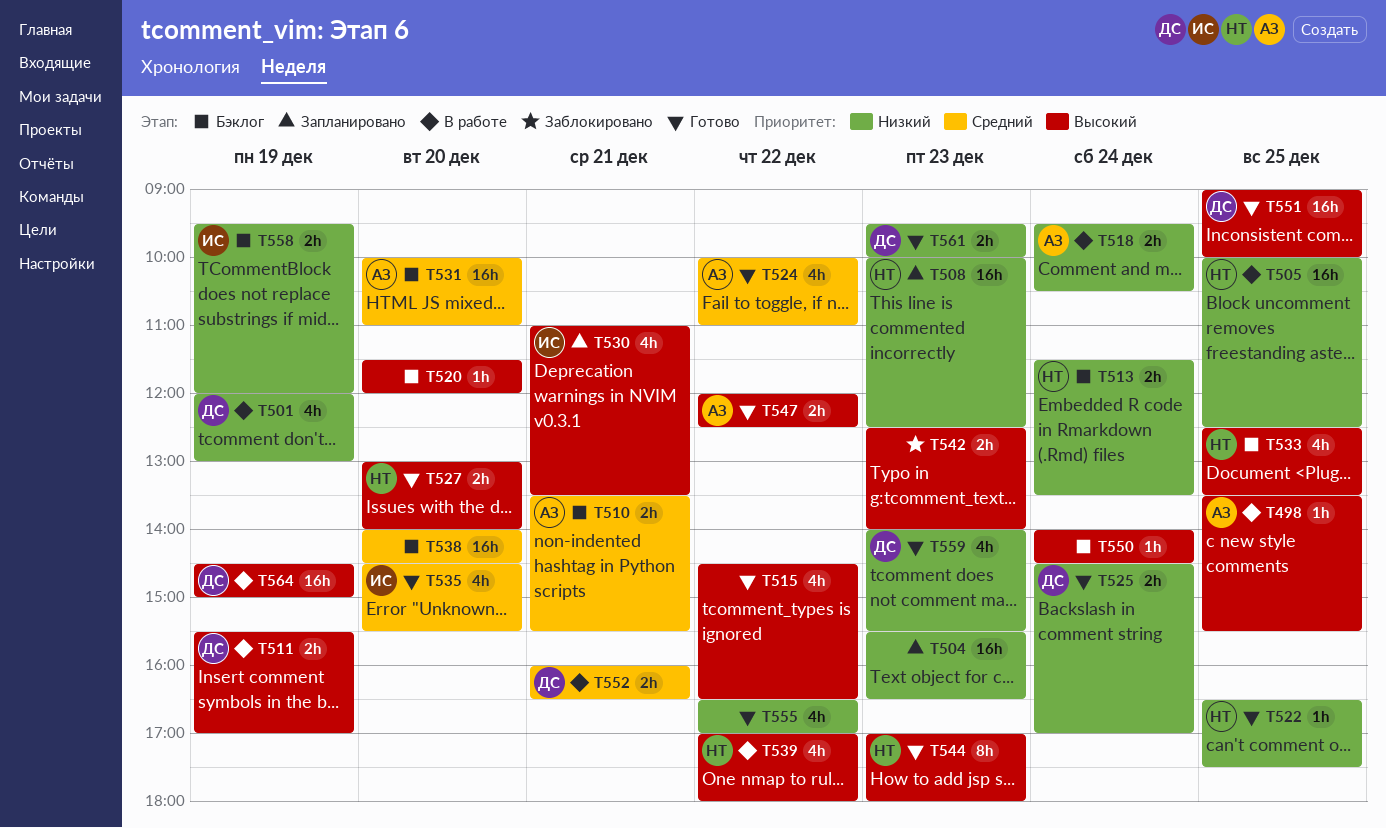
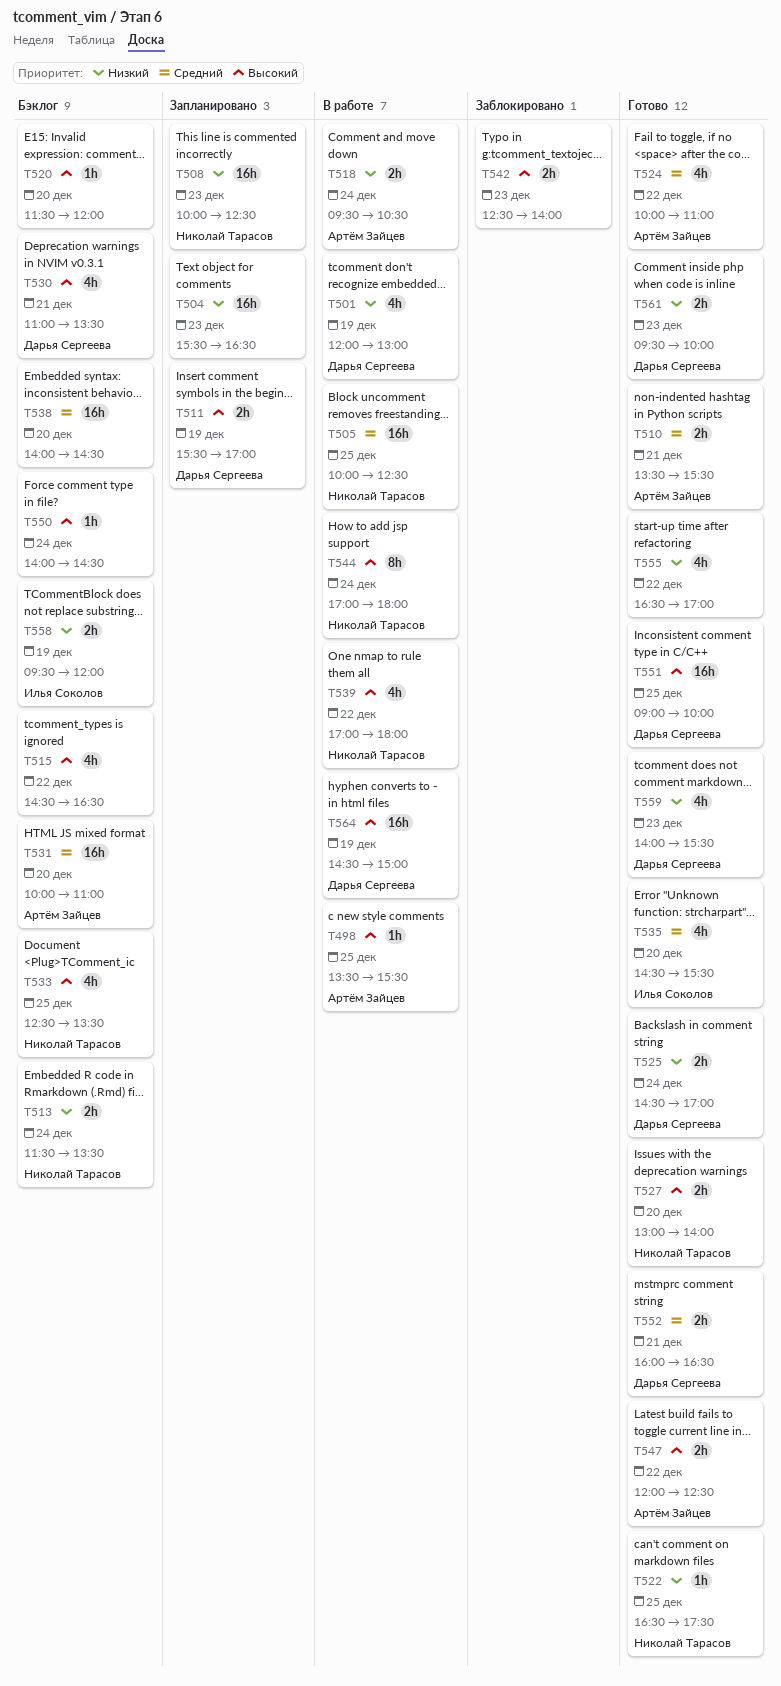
T505, priority: Низкий -> Средний
T510, status: Бэклог -> Готово
T511, status: В работе -> Запланировано
T515, status: Готово -> Бэклог
T530, status: Запланировано -> Бэклог
T530, owner: Илья Соколов -> Дарья Сергеева
T544, status: Готово -> В работе
T544, day: Dec 23 -> Dec 24
T552, status: В работе -> Готово

